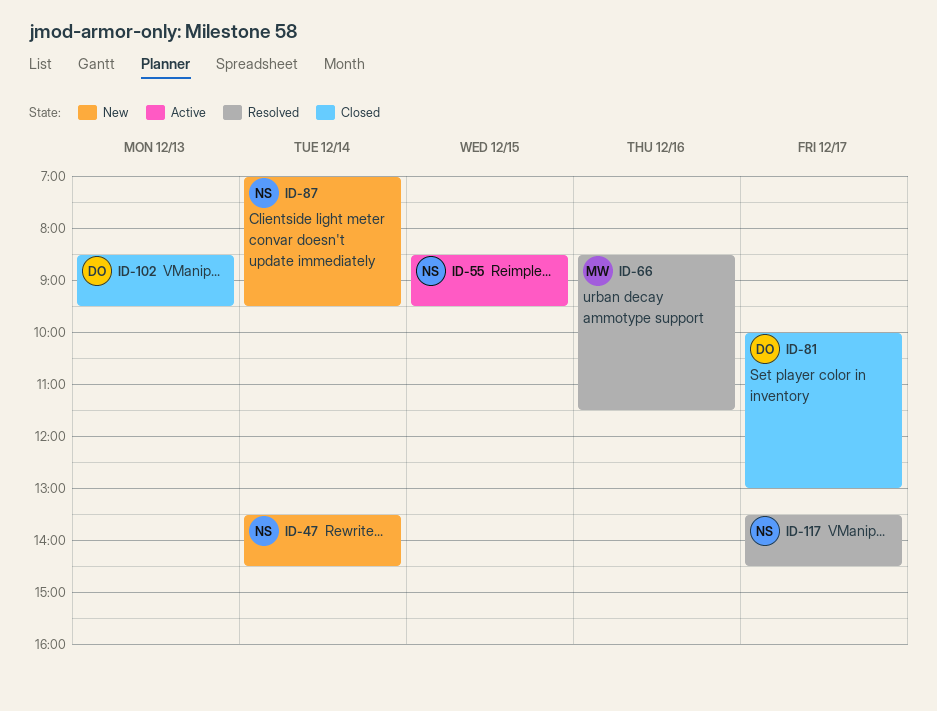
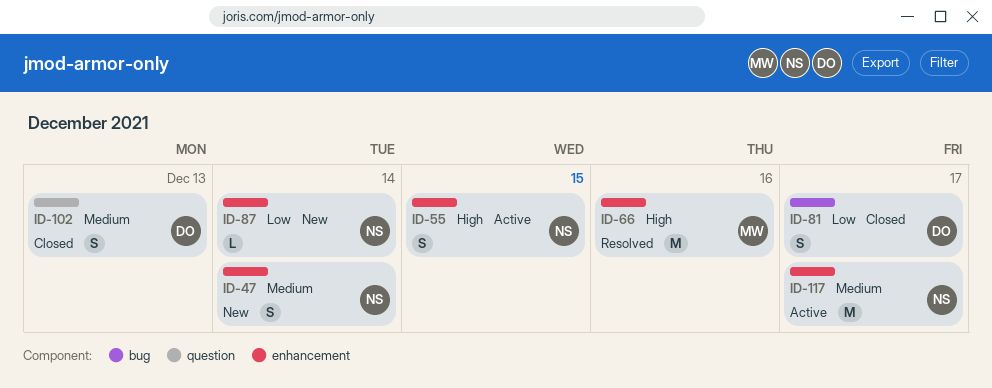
ID-117, status: Resolved -> Active

